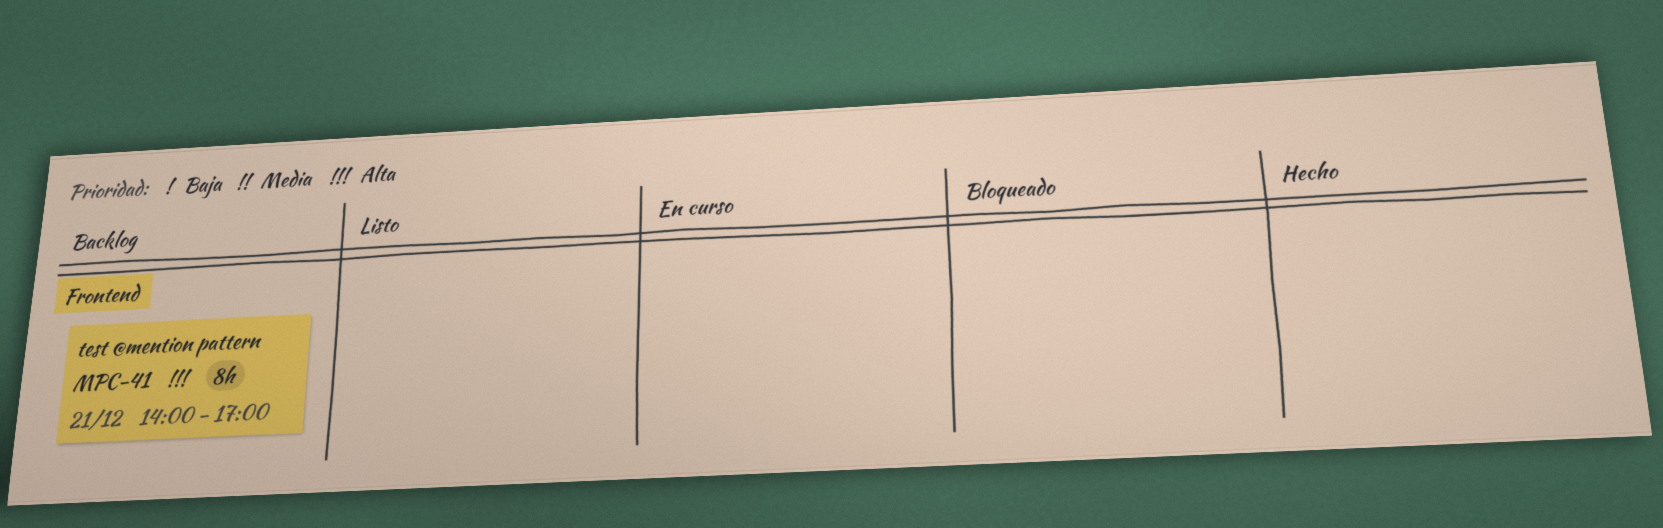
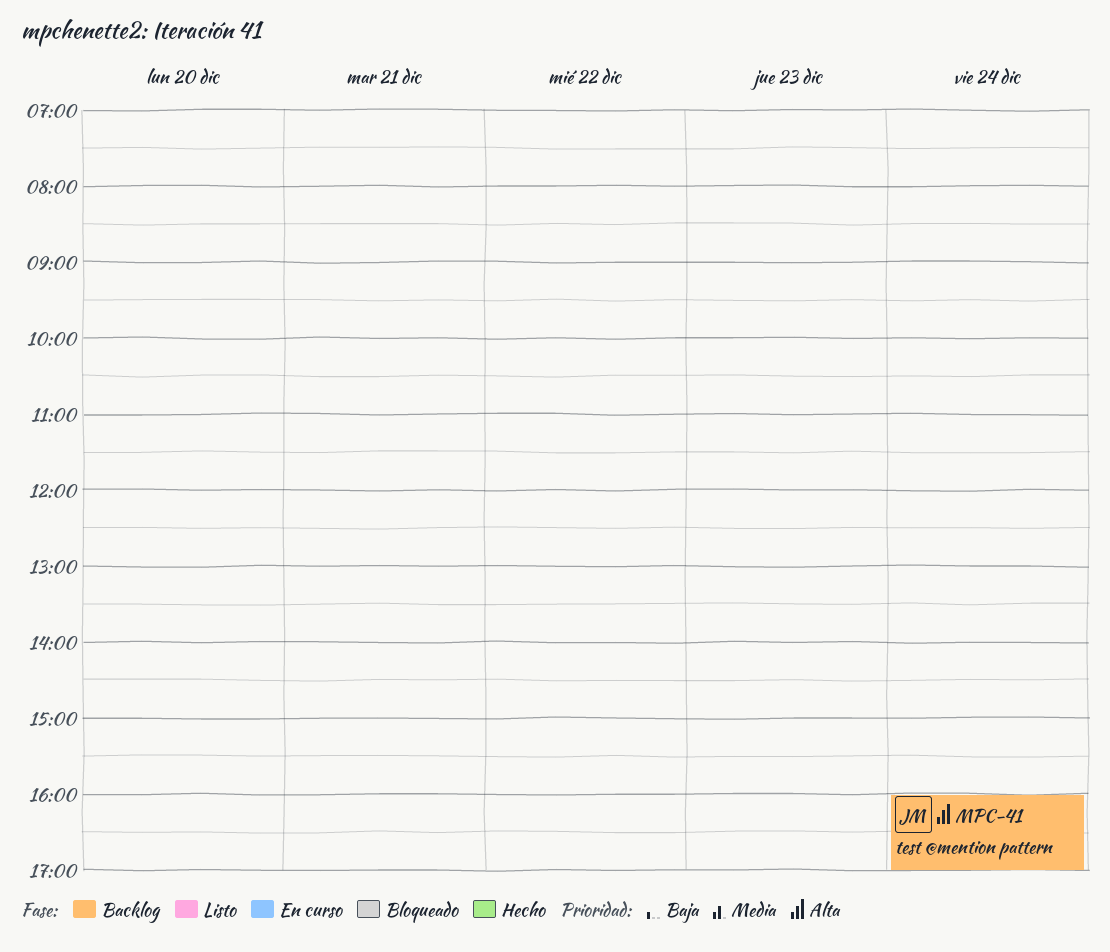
MPC-41, day: Dec 21 -> Dec 24
MPC-41, begins: 14:00 -> 16:00

